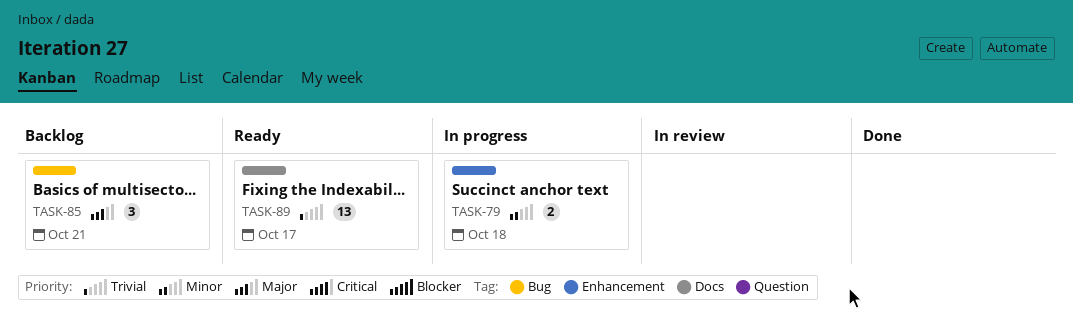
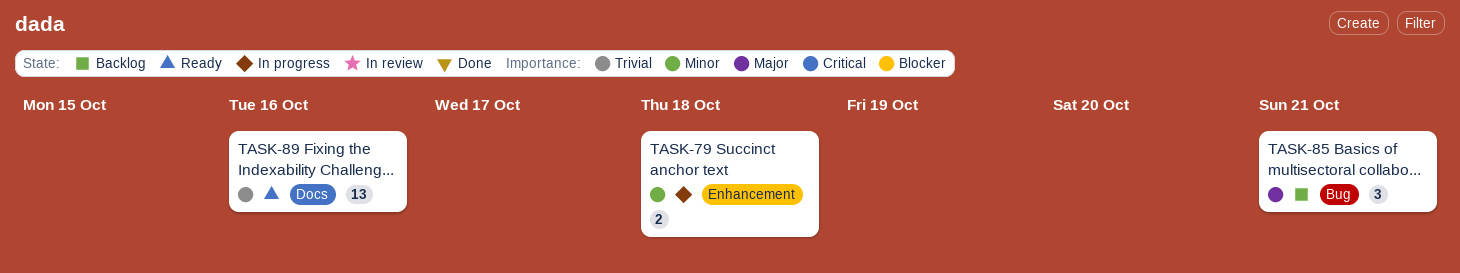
TASK-89, due: Oct 17 -> Oct 16

